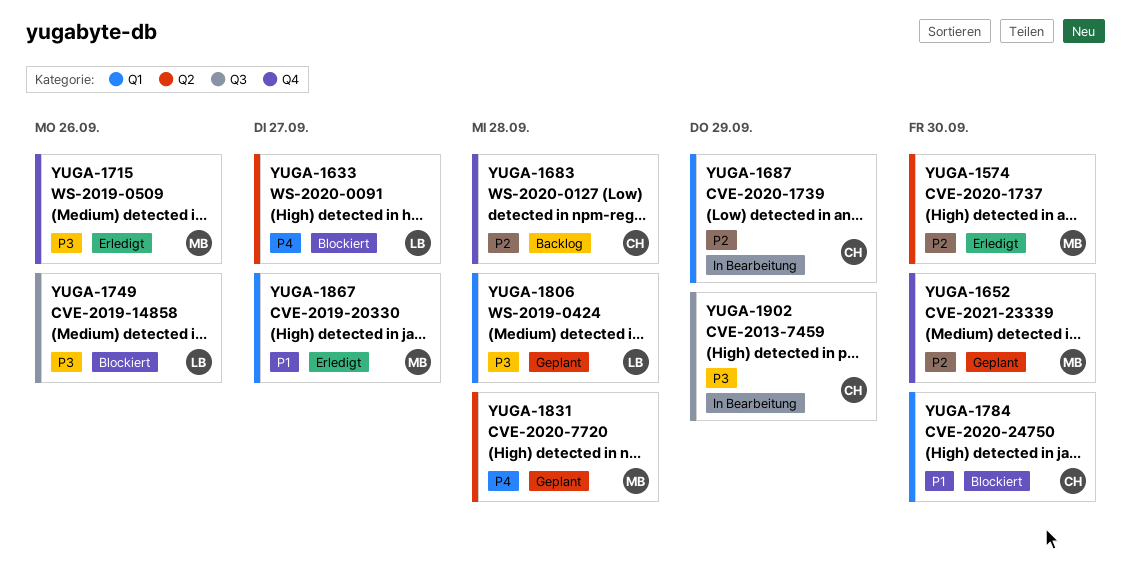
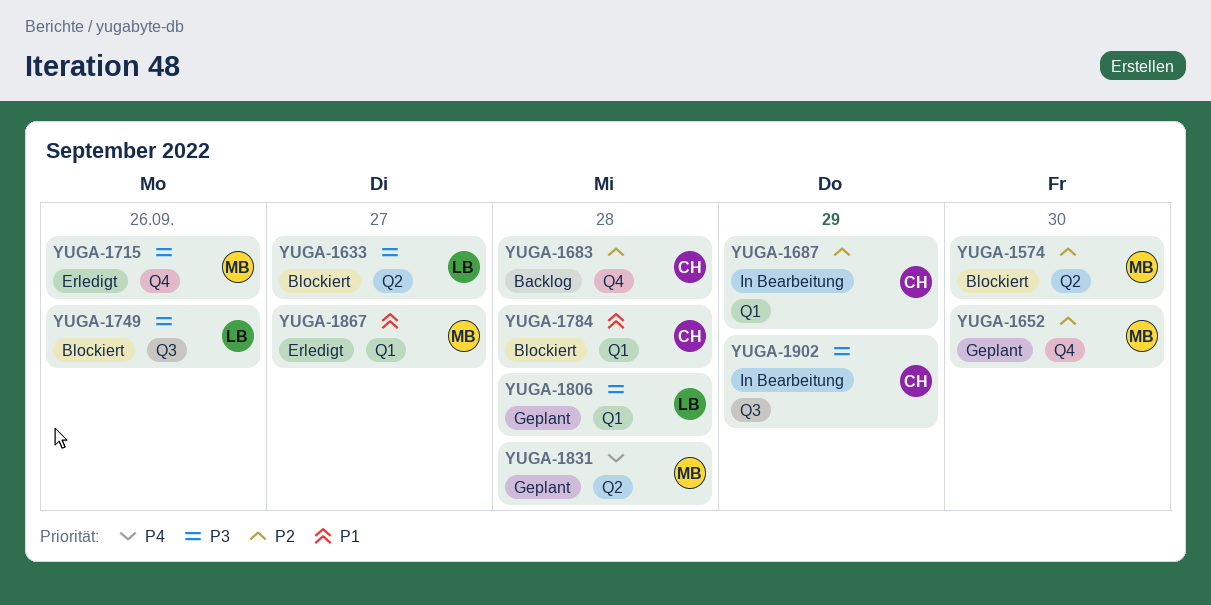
YUGA-1574, status: Erledigt -> Blockiert
YUGA-1633, priority: P4 -> P3
YUGA-1784, due: Sep 30 -> Sep 28

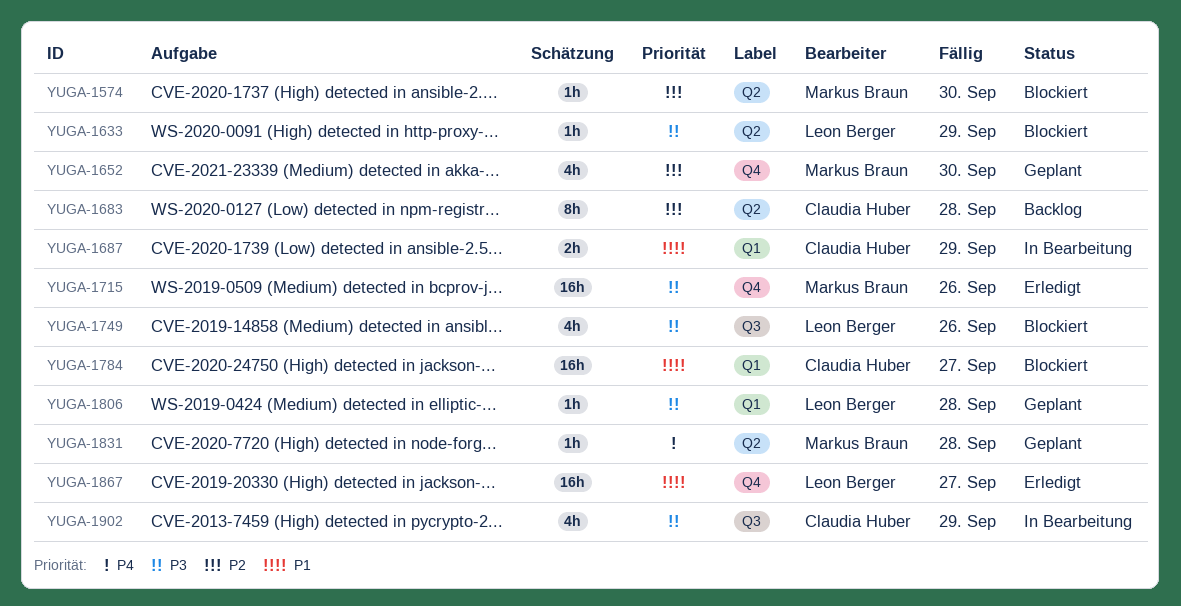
YUGA-1633, due: Sep 27 -> Sep 29
YUGA-1683, label: Q4 -> Q2
YUGA-1687, priority: P2 -> P1
YUGA-1784, due: Sep 28 -> Sep 27
YUGA-1867, owner: Markus Braun -> Leon Berger
YUGA-1867, label: Q1 -> Q4

